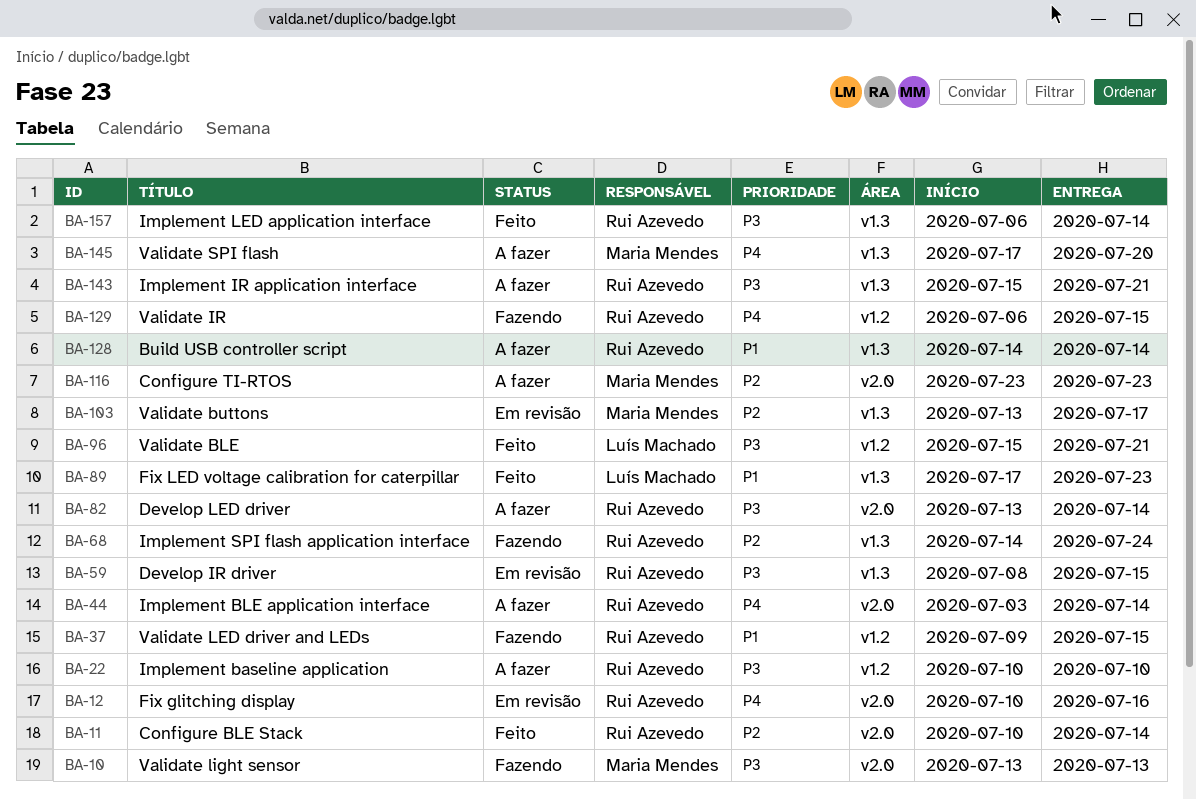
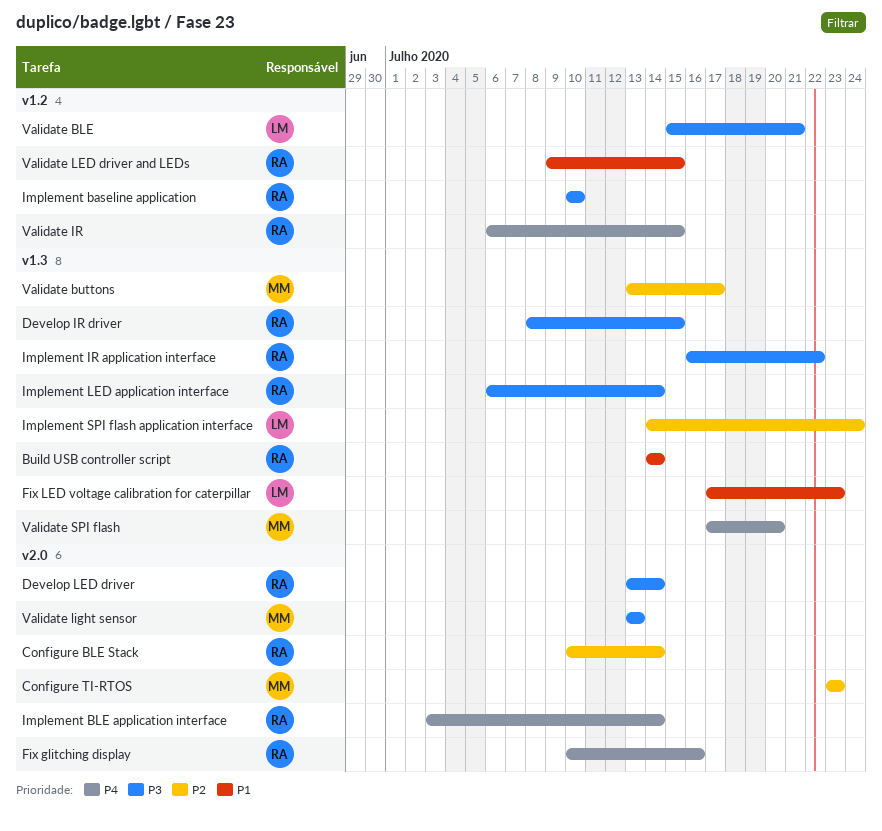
Implement IR application interface, start: Jul 15 -> Jul 16
Implement IR application interface, due: Jul 21 -> Jul 22
Implement SPI flash application interface, owner: Rui Azevedo -> Luís Machado

